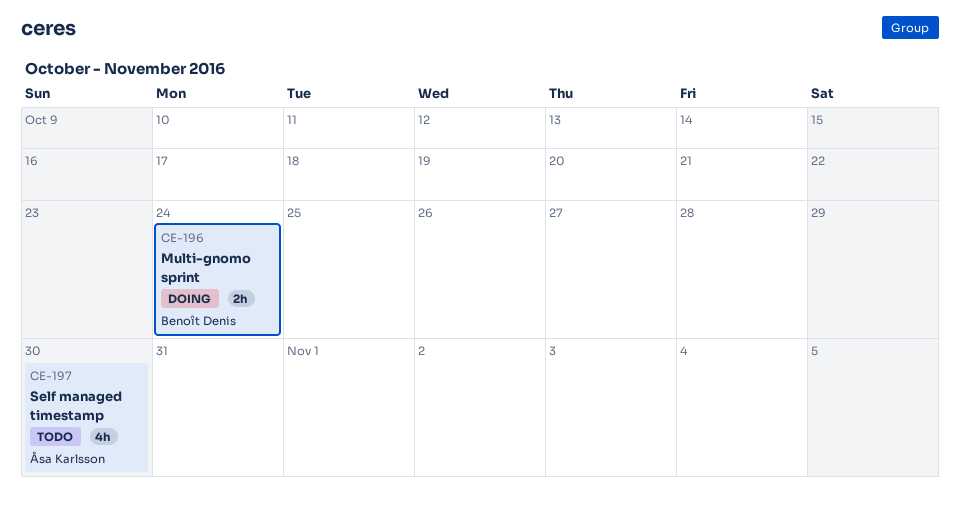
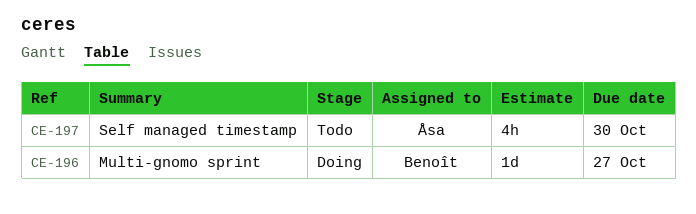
CE-196, estimate: 2h -> 1d
CE-196, due: Oct 24 -> Oct 27

